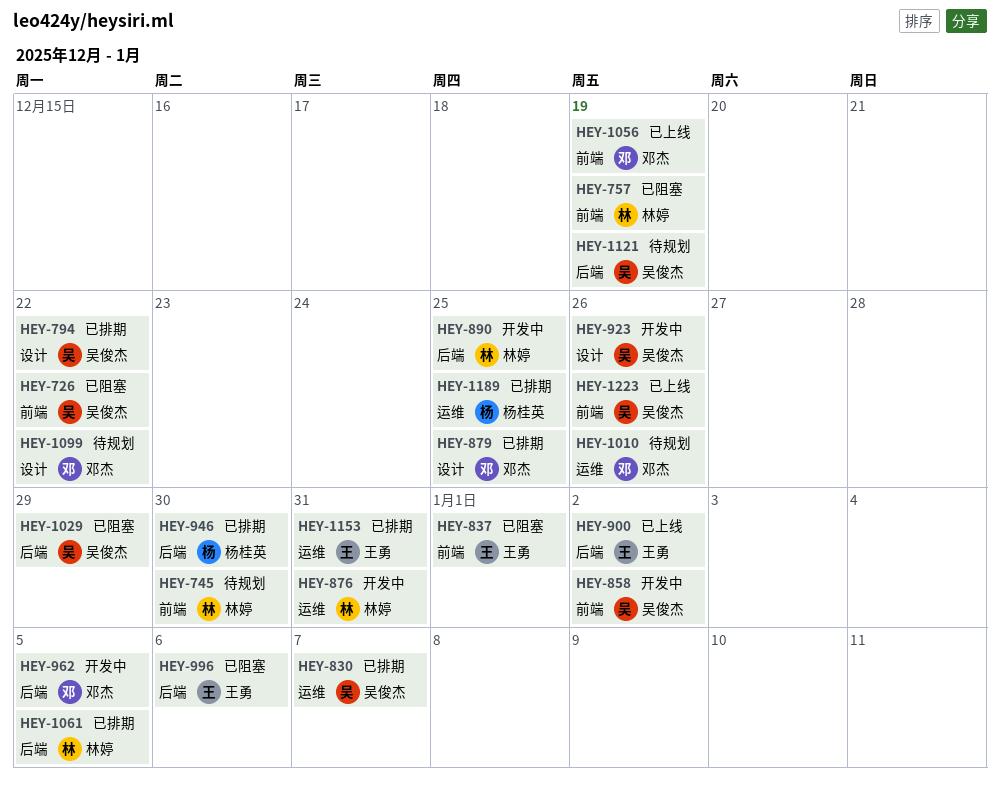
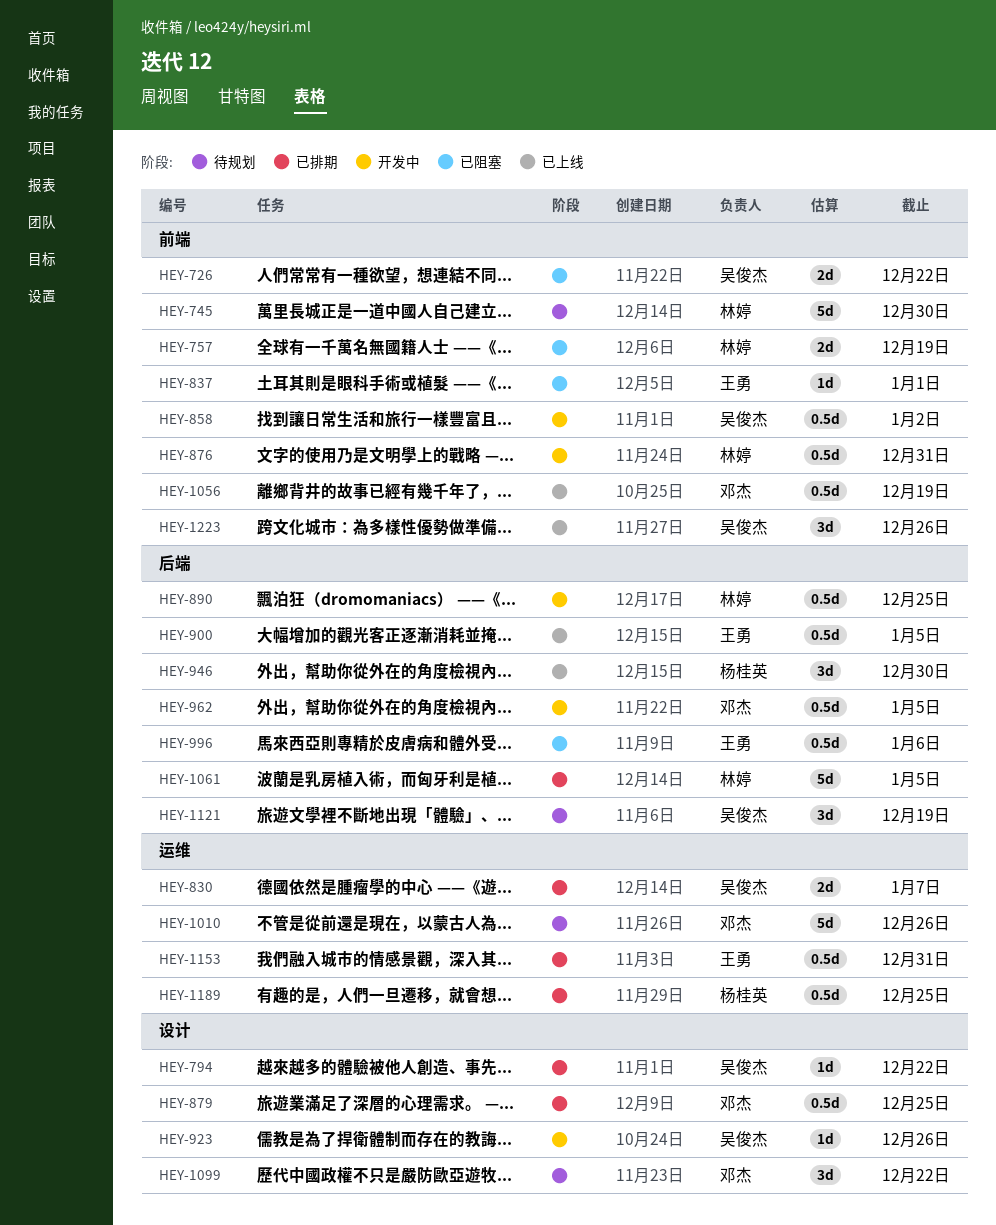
HEY-876, label: 运维 -> 前端
HEY-900, due: Jan 2 -> Jan 5
HEY-946, status: 已排期 -> 已上线
HEY-1029: present -> none

